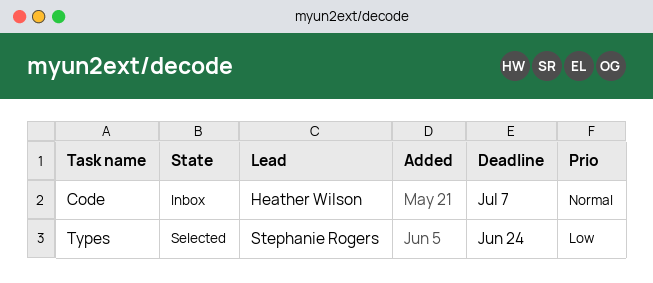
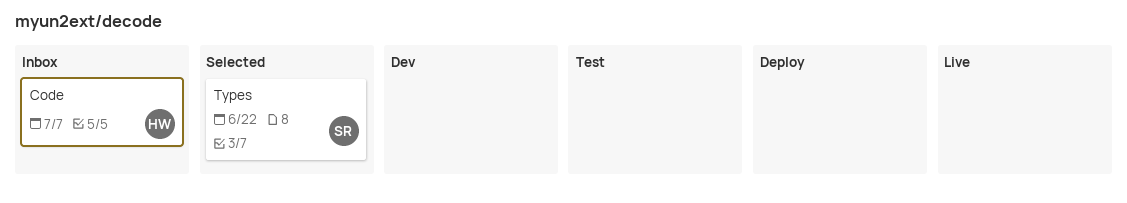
Types, due: Jun 24 -> Jun 22

